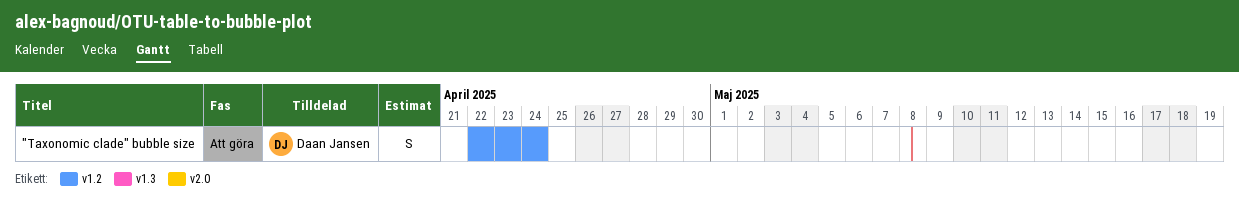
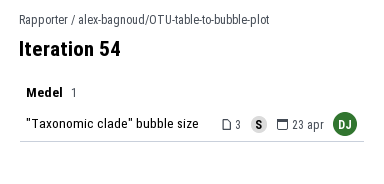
"Taxonomic clade" bubble size, due: Apr 24 -> Apr 23

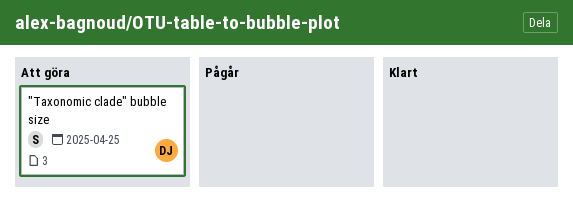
"Taxonomic clade" bubble size, due: Apr 23 -> Apr 25

